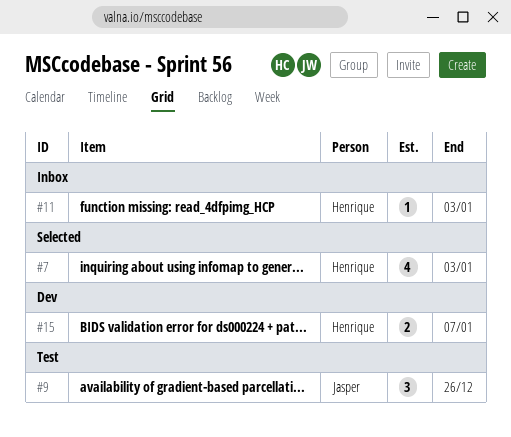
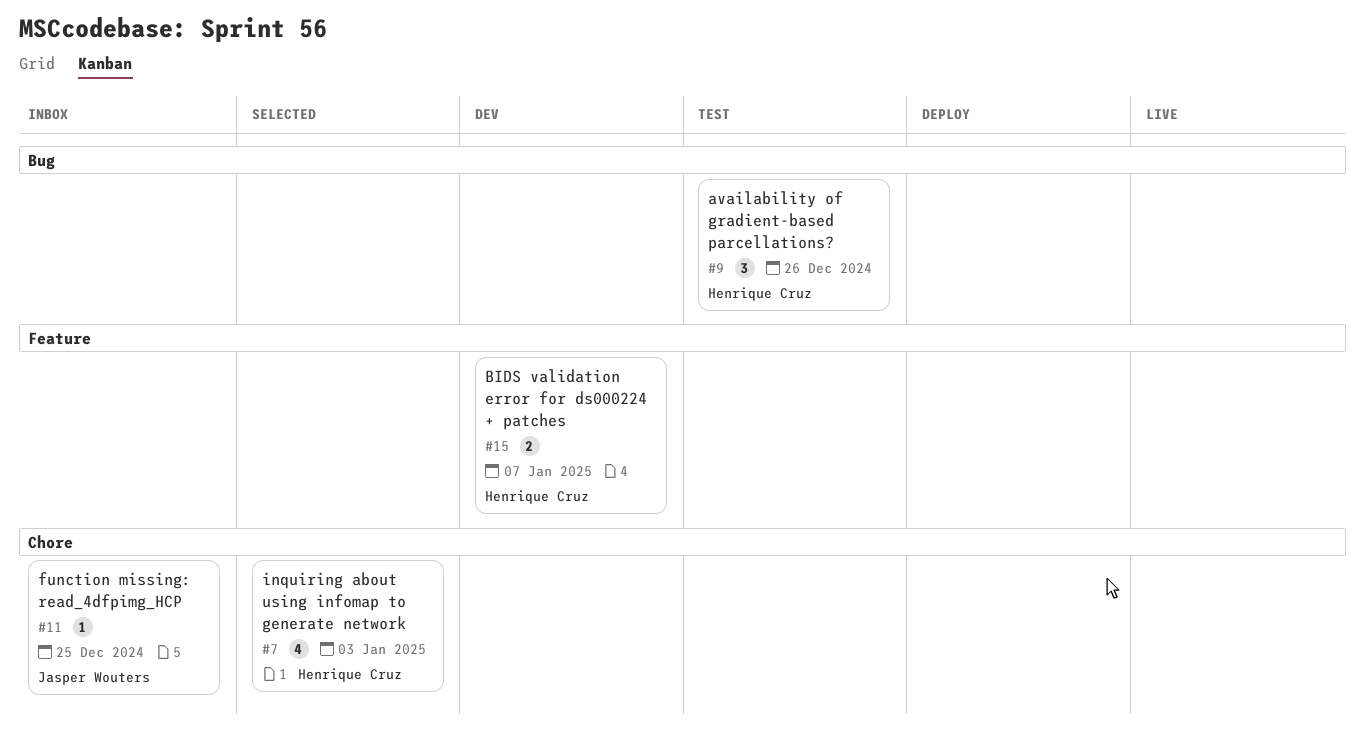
#9, owner: Jasper Wouters -> Henrique Cruz
#11, owner: Henrique Cruz -> Jasper Wouters
#11, due: Jan 3 -> Dec 25

